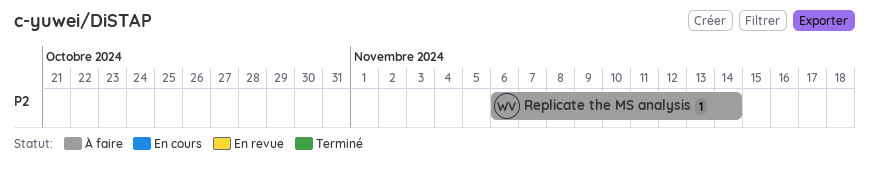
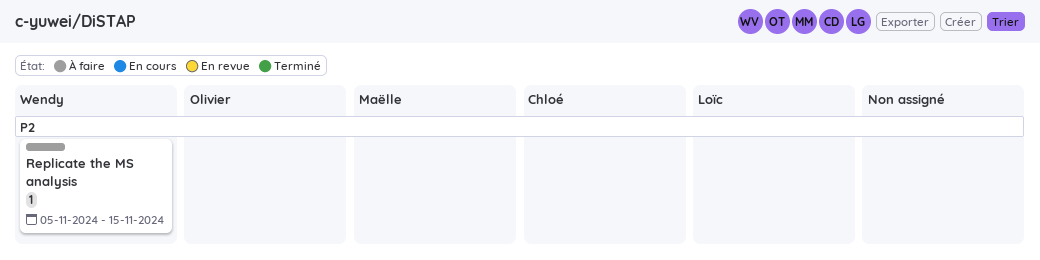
Replicate the MS analysis, start: Nov 6 -> Nov 5
Replicate the MS analysis, due: Nov 14 -> Nov 15

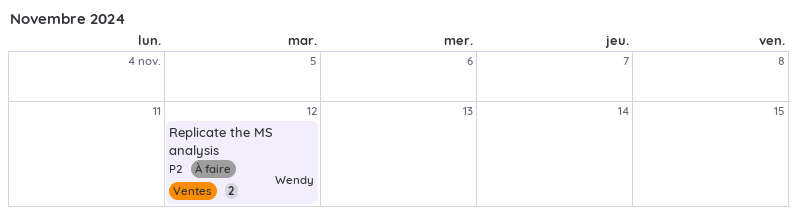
Replicate the MS analysis, estimate: 1 -> 2
Replicate the MS analysis, due: Nov 15 -> Nov 12

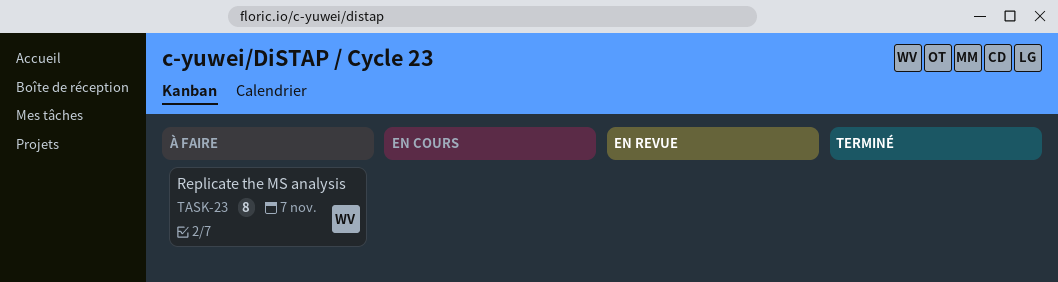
Replicate the MS analysis, estimate: 2 -> 8
Replicate the MS analysis, due: Nov 12 -> Nov 7

